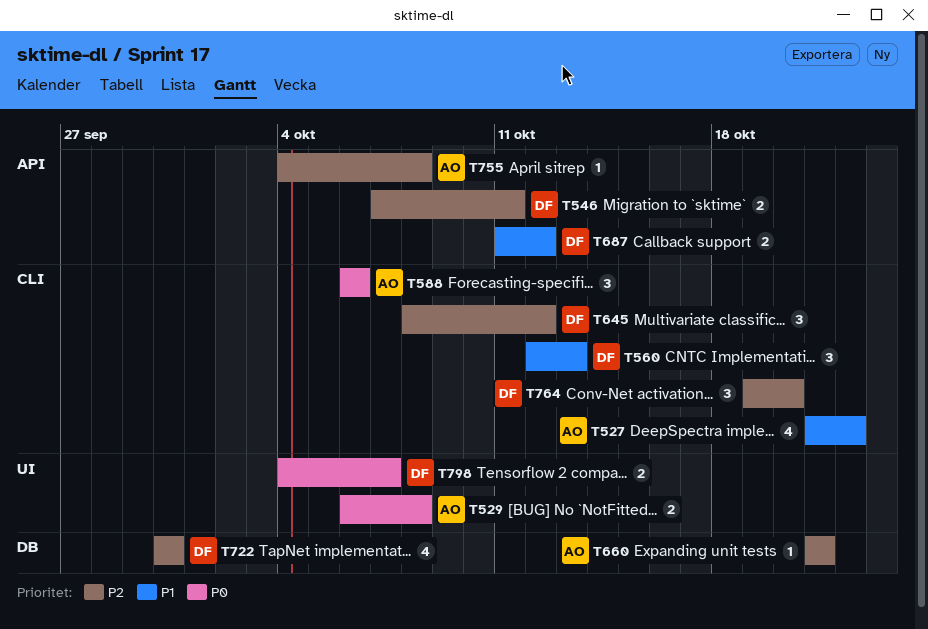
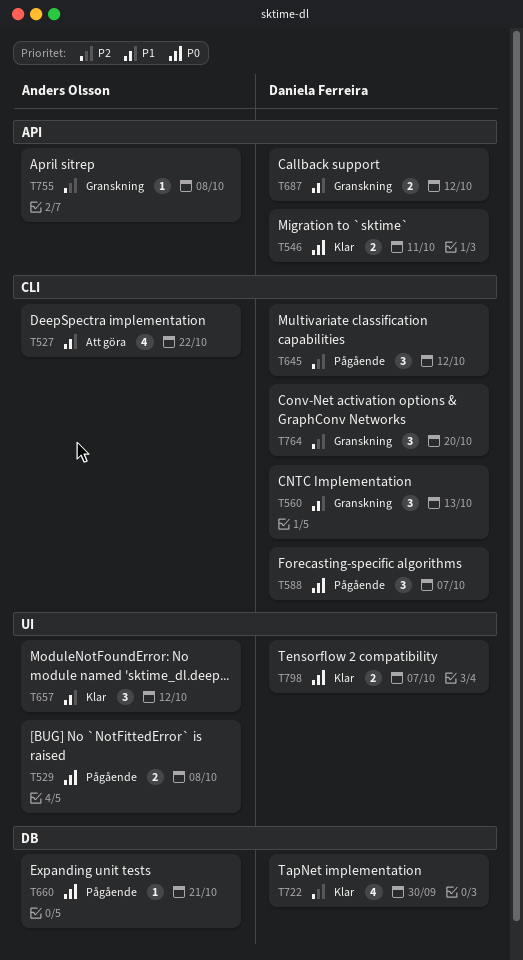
T546, priority: P2 -> P0
T588, owner: Anders Olsson -> Daniela Ferreira
T588, due: Oct 6 -> Oct 7
T657: none -> present
T660, priority: P2 -> P0

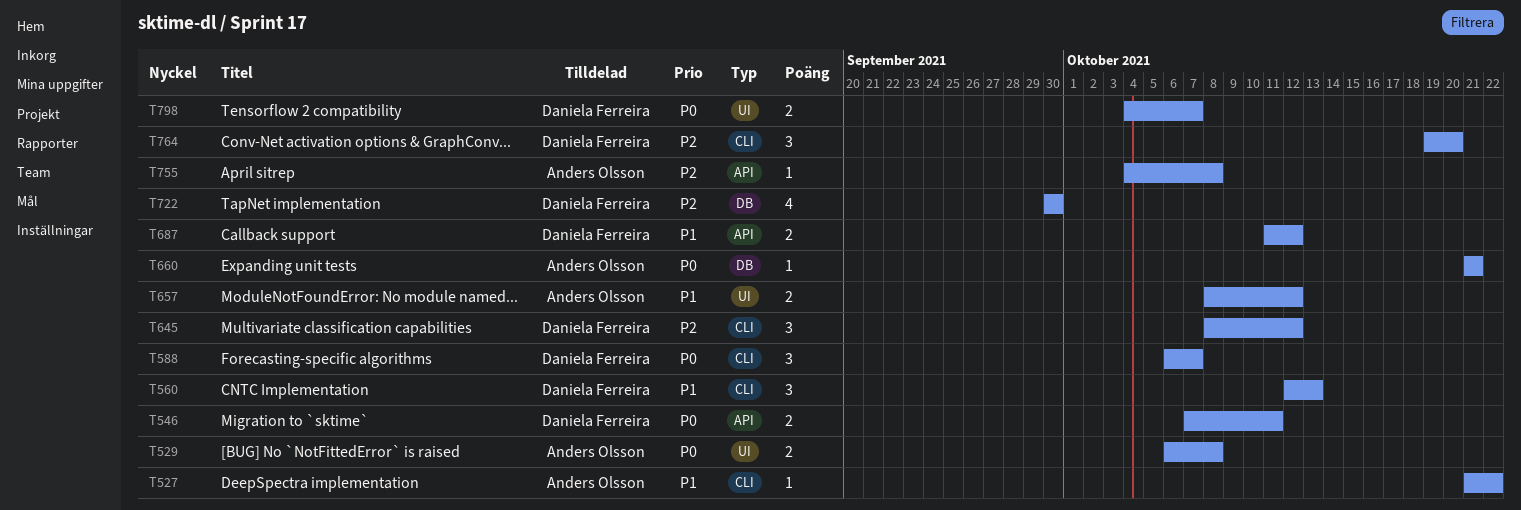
T527, estimate: 4 -> 1
T657, estimate: 3 -> 2

